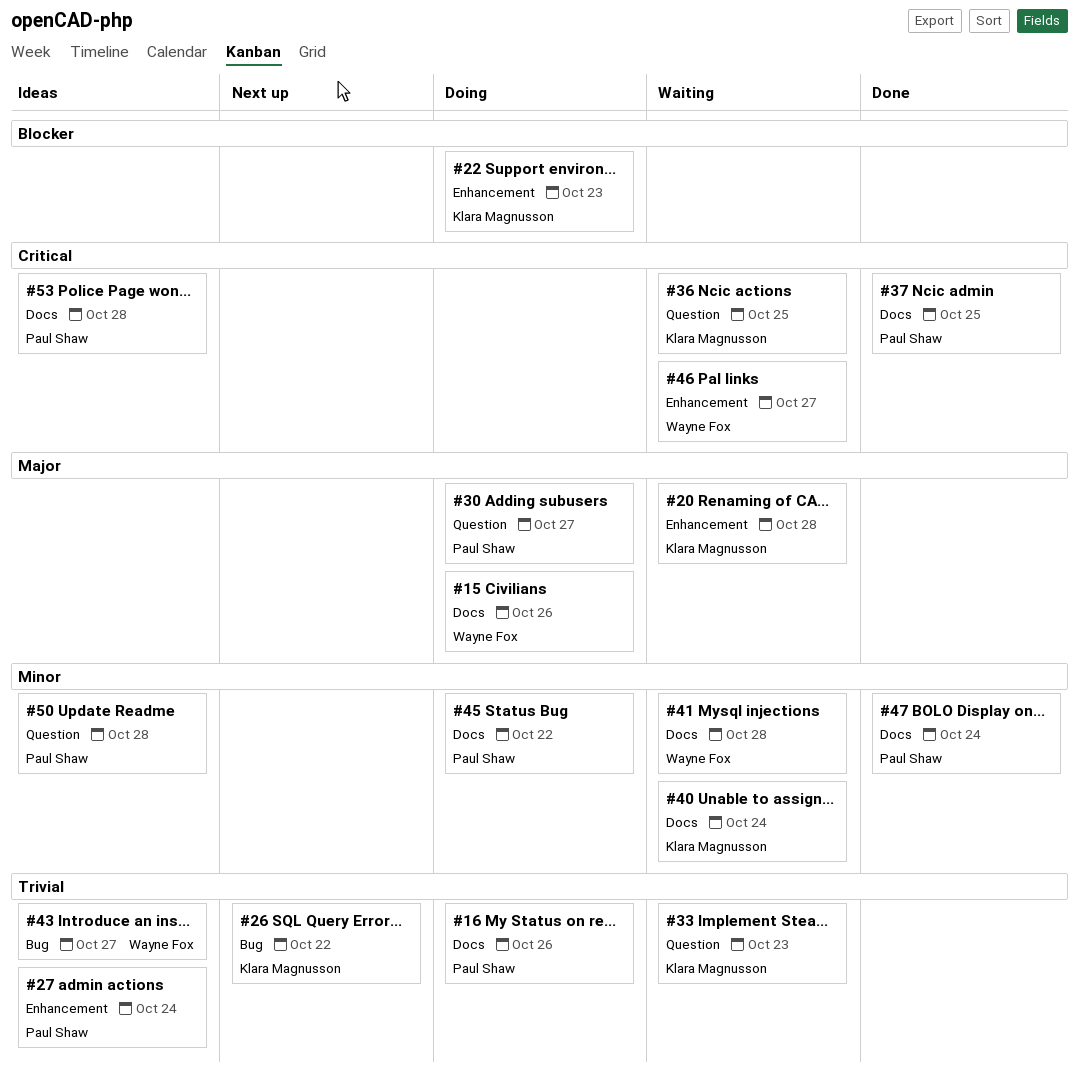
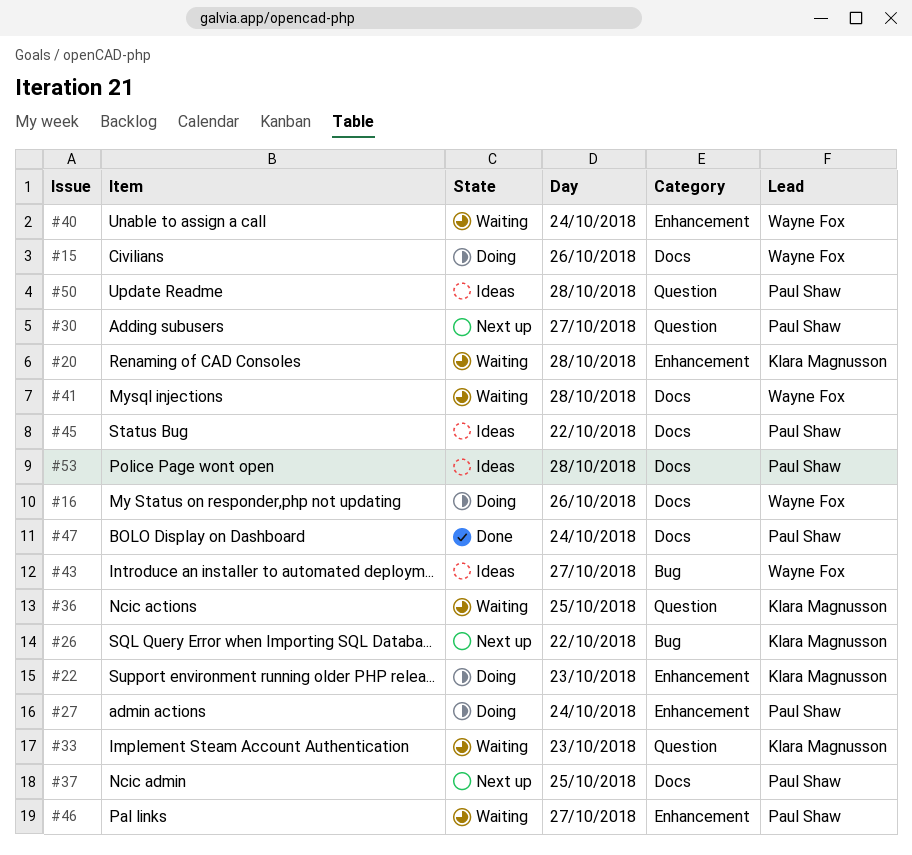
#16, owner: Paul Shaw -> Wayne Fox
#27, status: Ideas -> Doing
#30, status: Doing -> Next up
#37, status: Done -> Next up
#40, owner: Klara Magnusson -> Wayne Fox
#40, label: Docs -> Enhancement
#45, status: Doing -> Ideas
#46, owner: Wayne Fox -> Paul Shaw

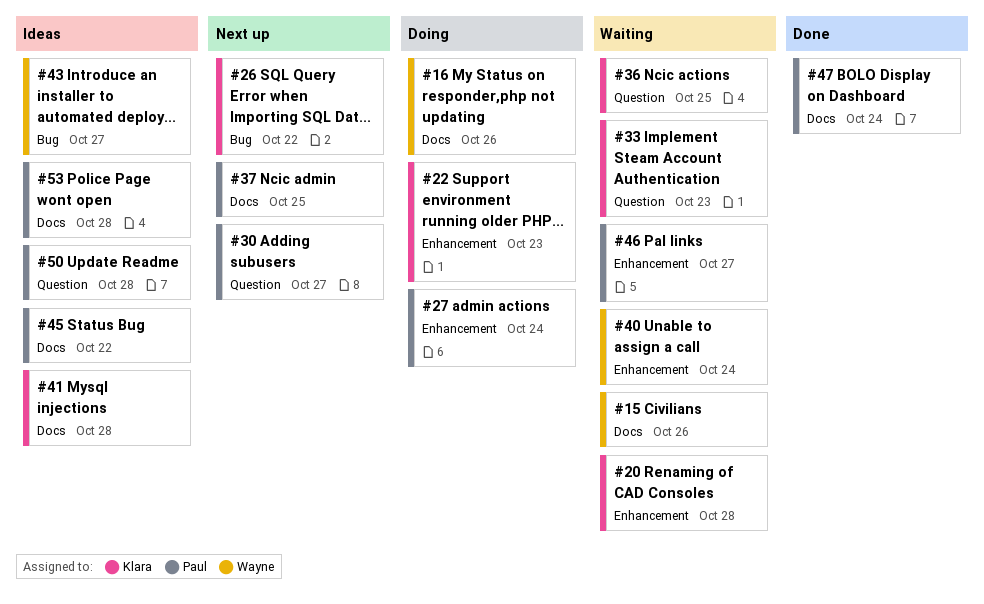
#15, status: Doing -> Waiting
#41, status: Waiting -> Ideas
#41, owner: Wayne Fox -> Klara Magnusson

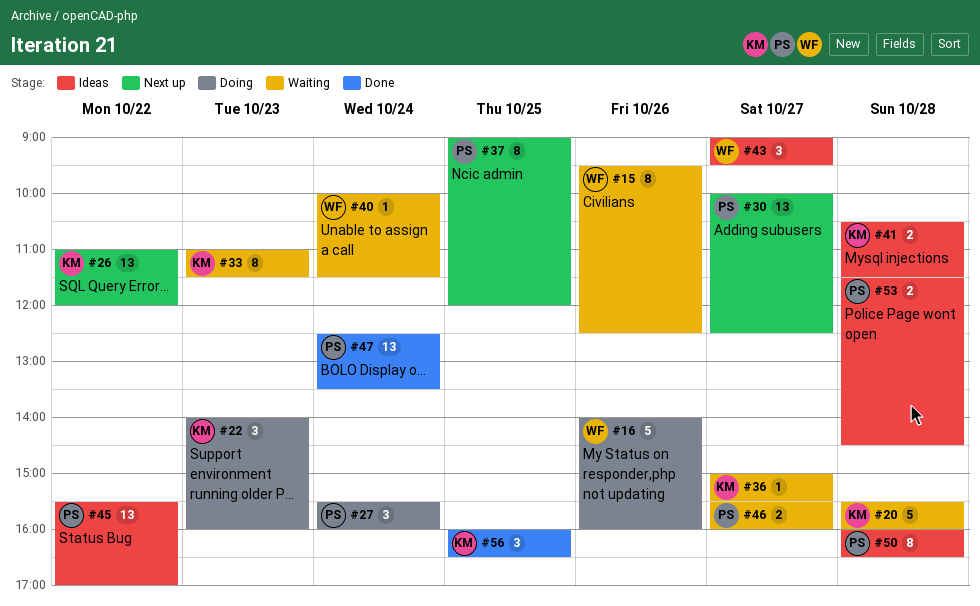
#36, day: Oct 25 -> Oct 27
#56: none -> present

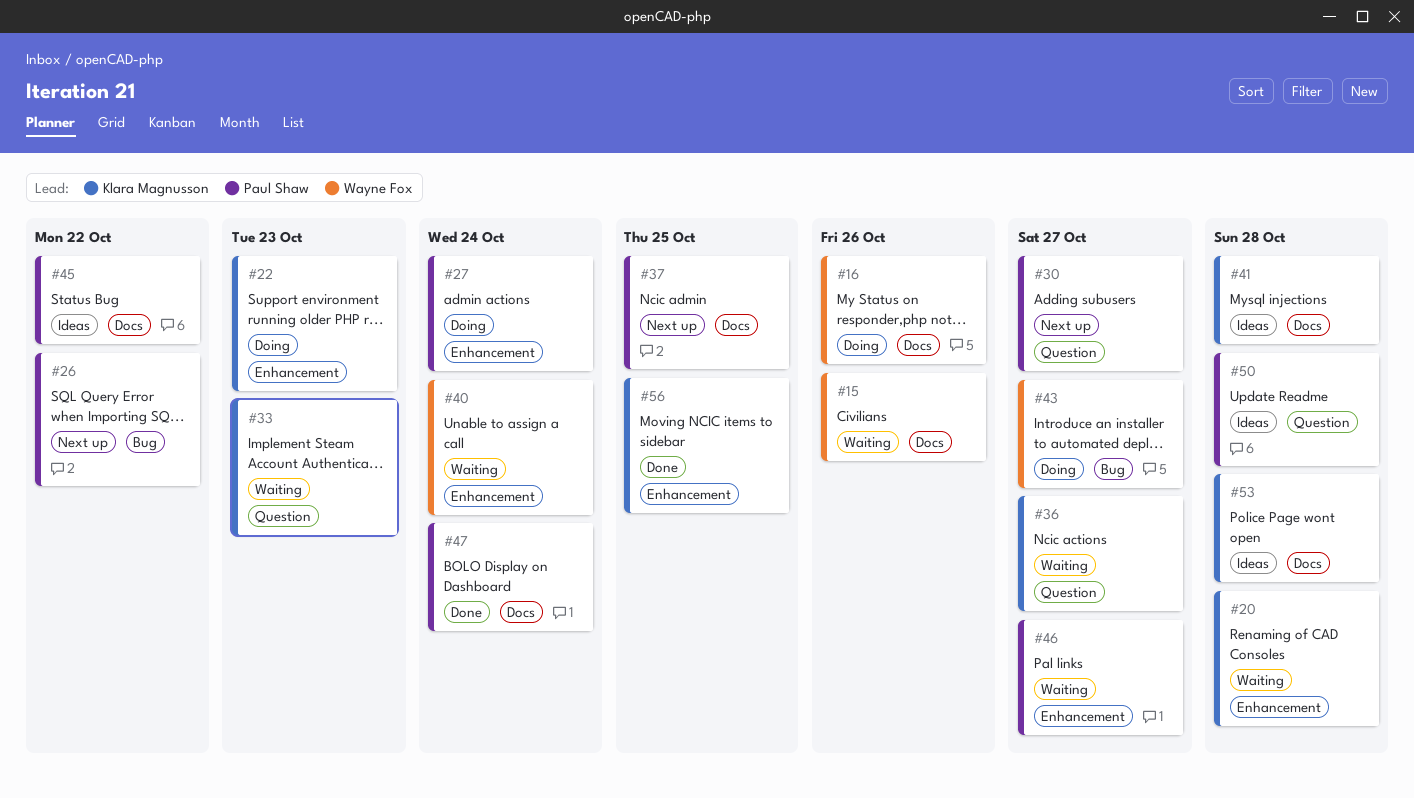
#26, owner: Klara Magnusson -> Paul Shaw
#43, status: Ideas -> Doing
#53, owner: Paul Shaw -> Klara Magnusson

